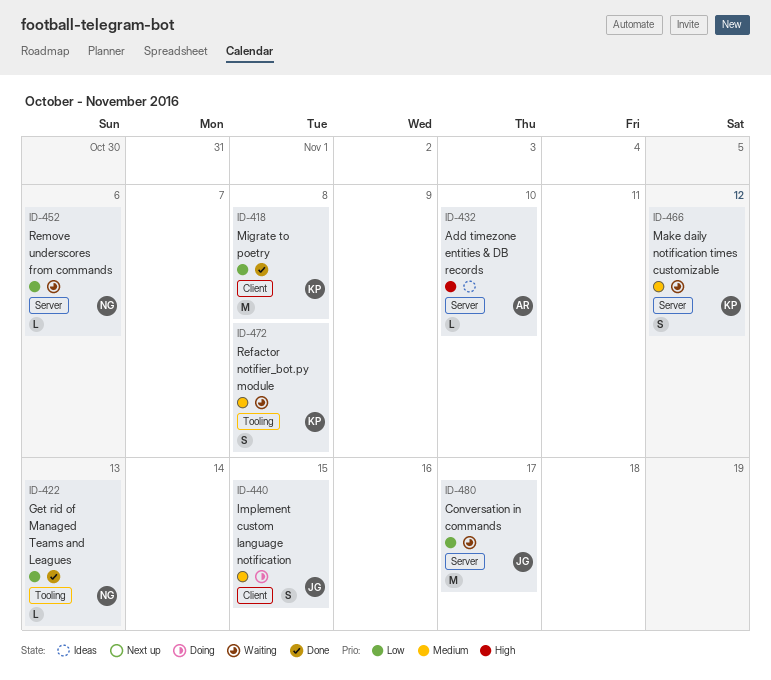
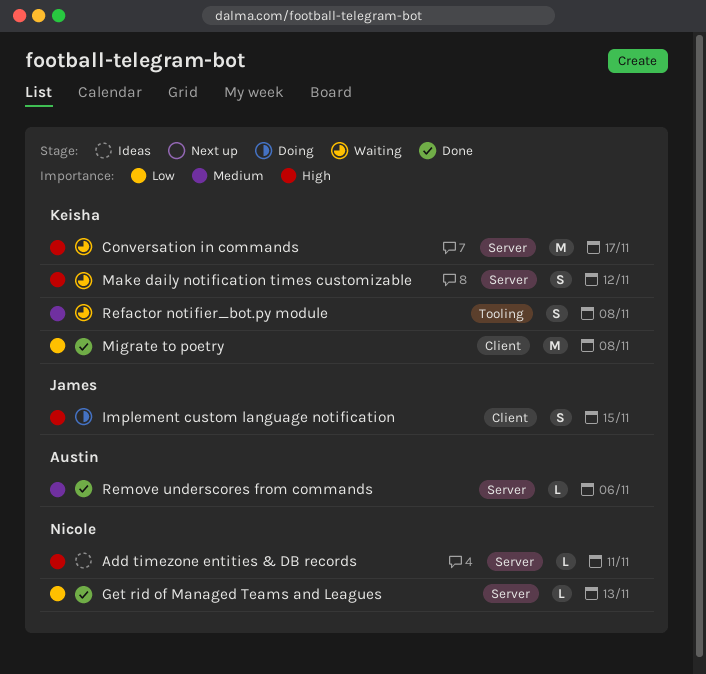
Add timezone entities & DB records, owner: Austin -> Nicole
Add timezone entities & DB records, due: Nov 10 -> Nov 11
Conversation in commands, owner: James -> Keisha
Conversation in commands, priority: Low -> High
Get rid of Managed Teams and Leagues, label: Tooling -> Server
Implement custom language notification, priority: Medium -> High
Make daily notification times customizable, priority: Medium -> High
Remove underscores from commands, status: Waiting -> Done
Remove underscores from commands, owner: Nicole -> Austin
Remove underscores from commands, priority: Low -> Medium

